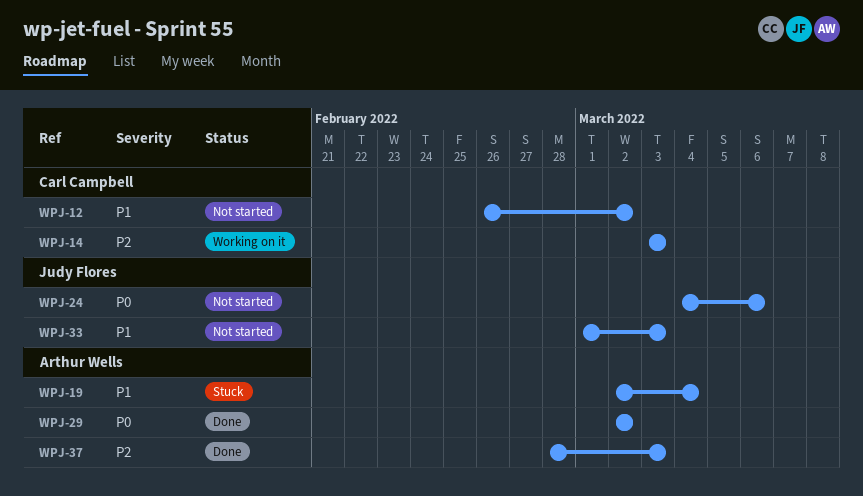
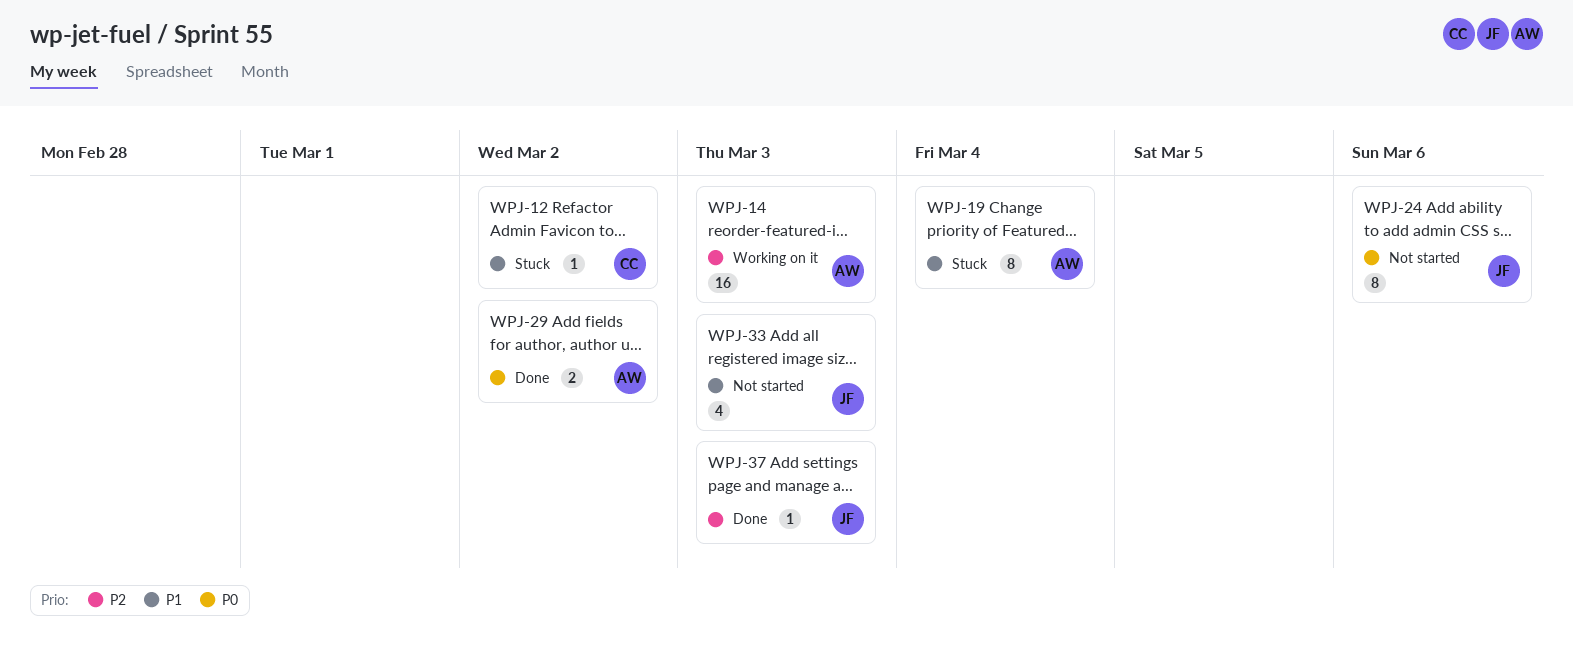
WPJ-12, status: Not started -> Stuck
WPJ-14, owner: Carl Campbell -> Arthur Wells
WPJ-37, owner: Arthur Wells -> Judy Flores

